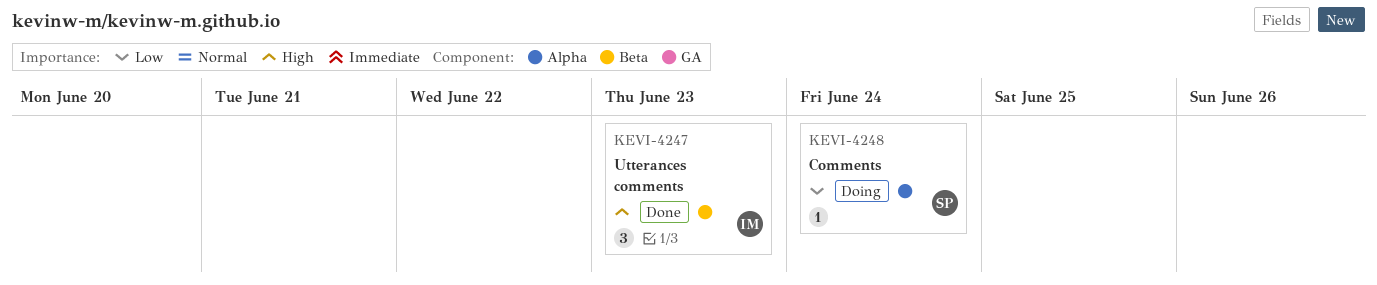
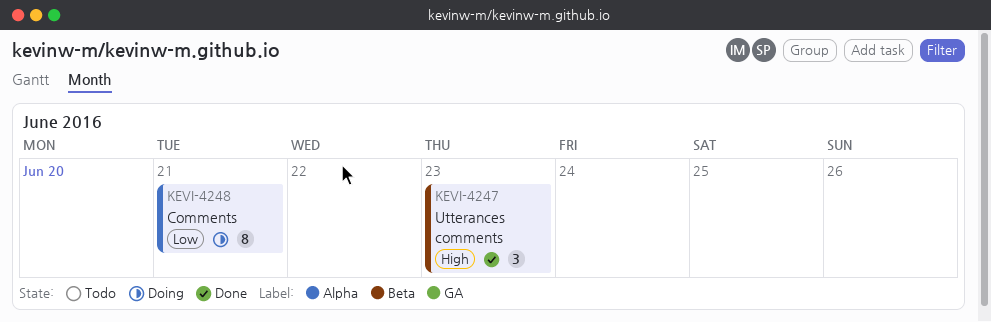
KEVI-4248, estimate: 1 -> 8
KEVI-4248, due: Jun 24 -> Jun 21

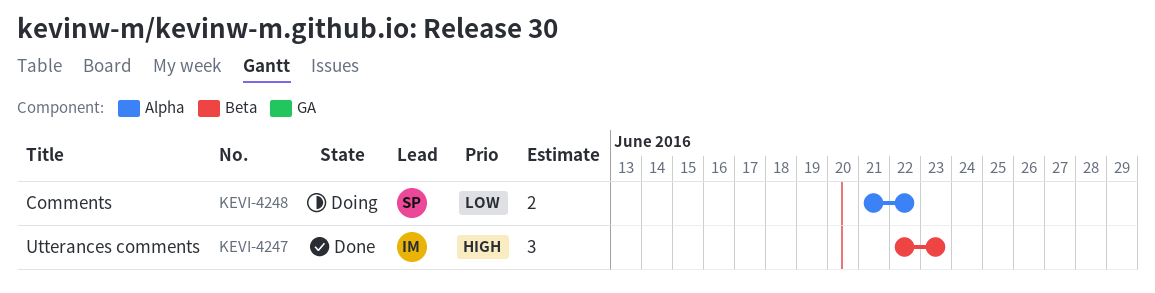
KEVI-4248, estimate: 8 -> 2
KEVI-4248, due: Jun 21 -> Jun 22

